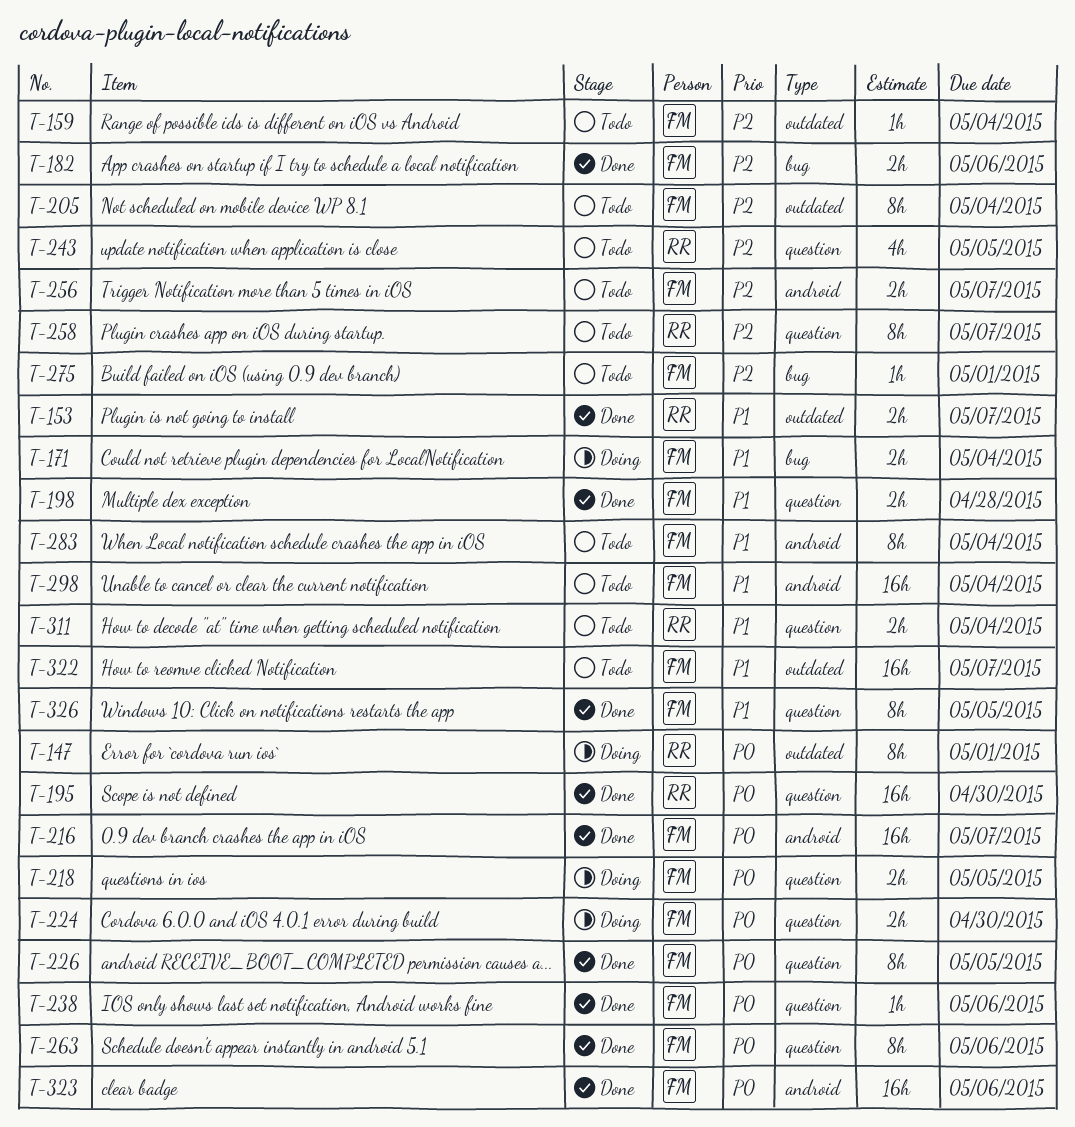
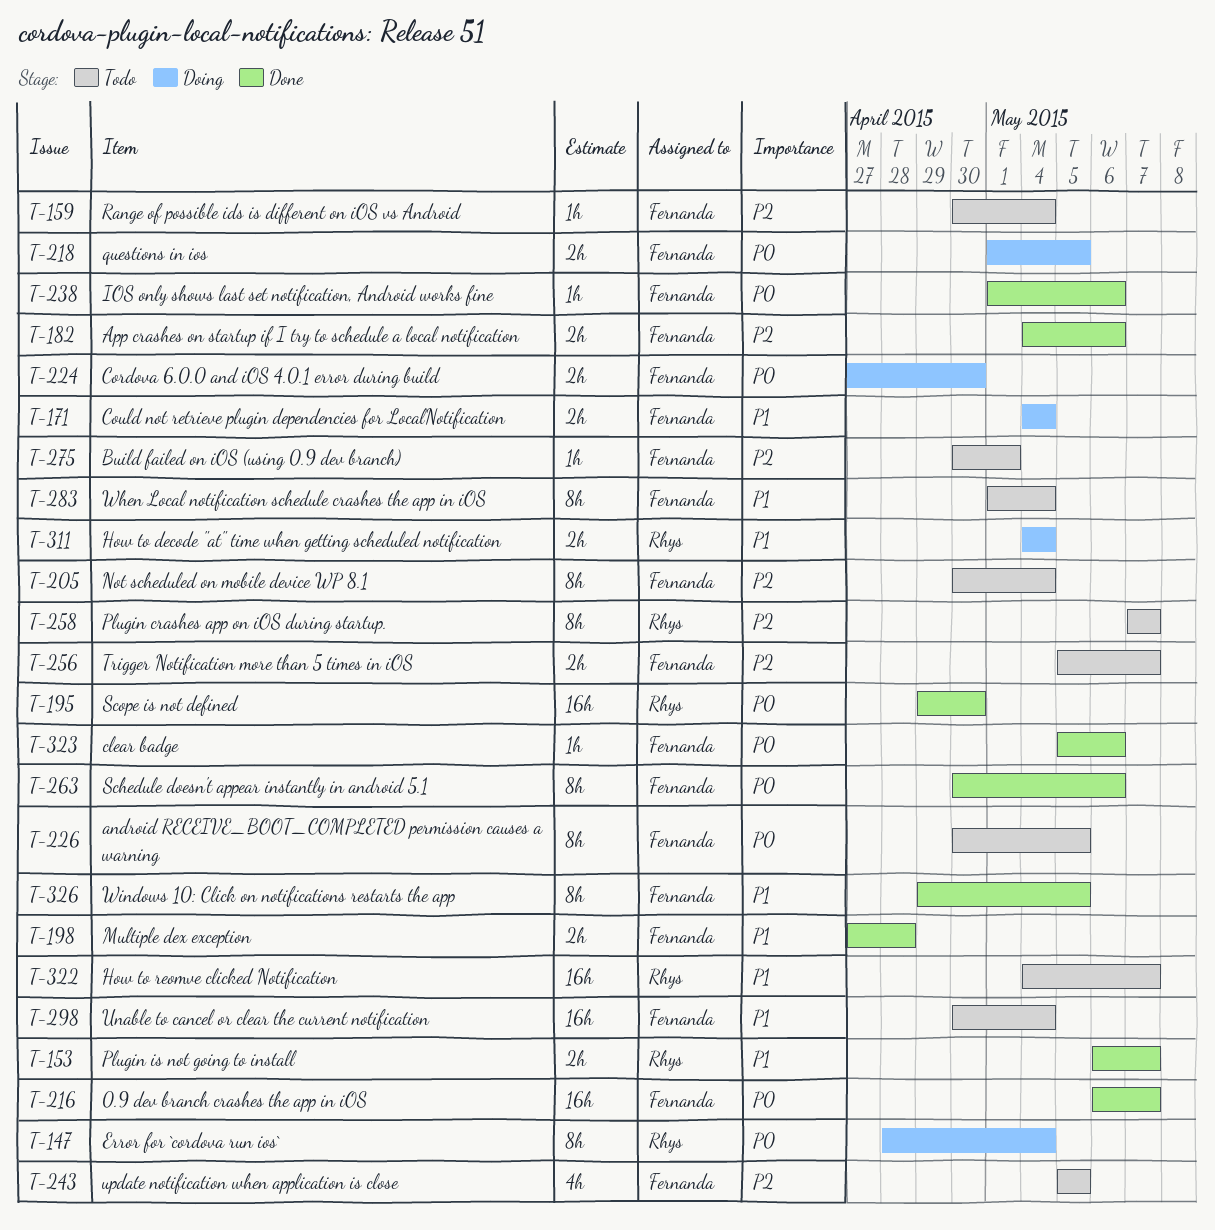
T-147, due: May 1 -> May 4
T-226, status: Done -> Todo
T-243, owner: Rhys -> Fernanda
T-311, status: Todo -> Doing
T-322, owner: Fernanda -> Rhys
T-323, estimate: 16h -> 1h

